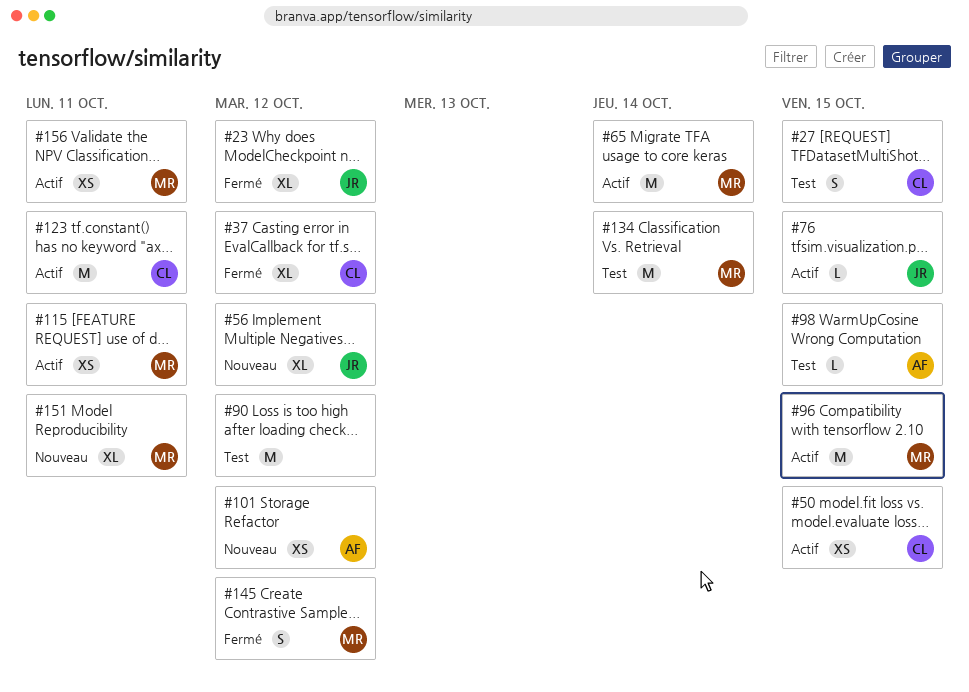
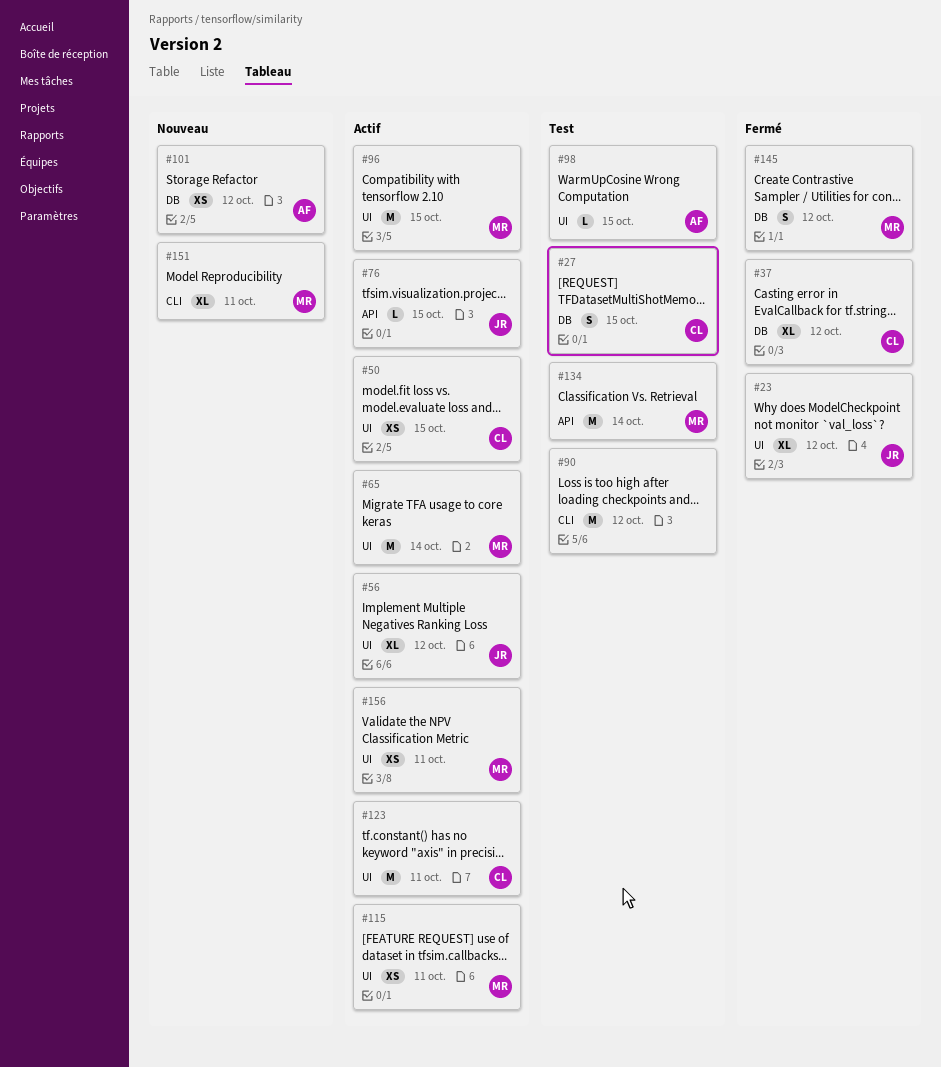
#56, status: Nouveau -> Actif

